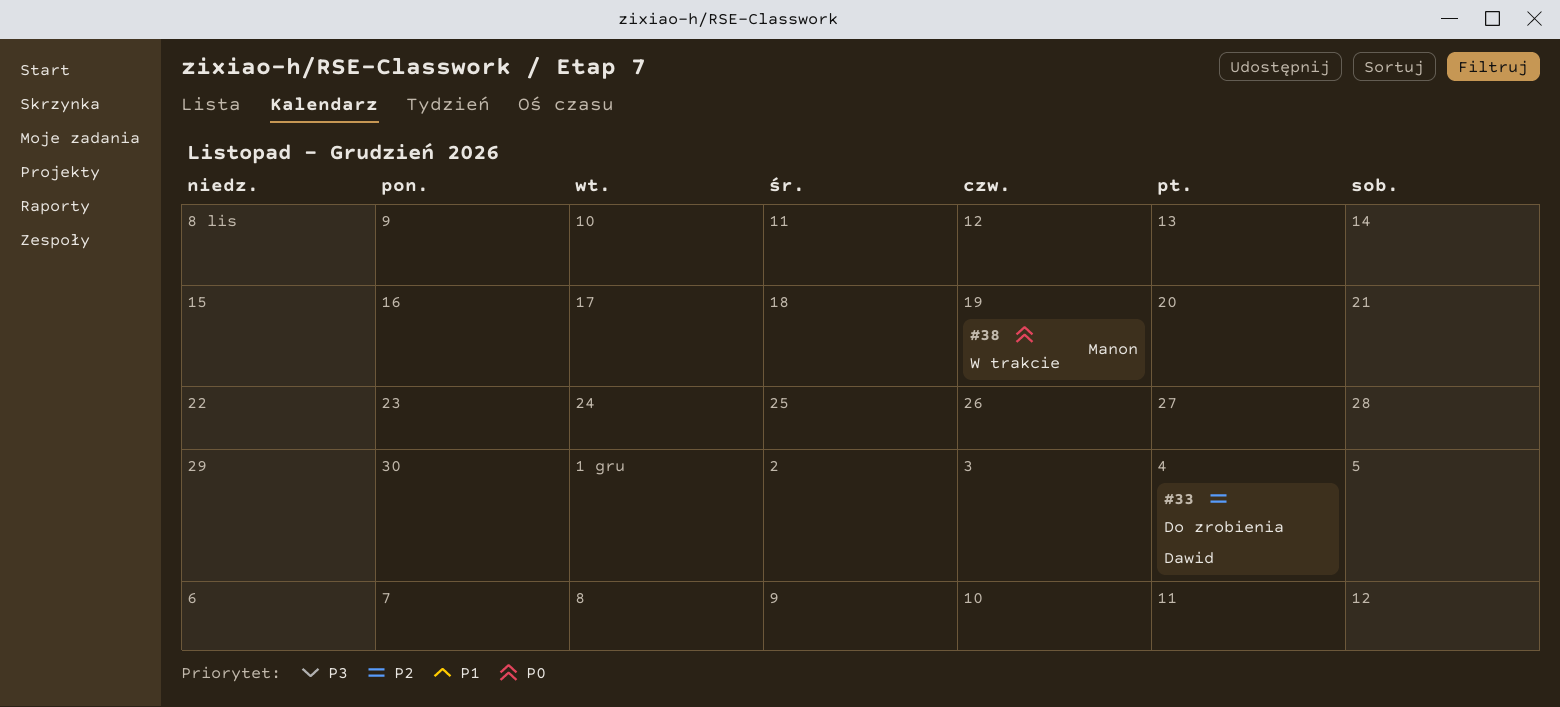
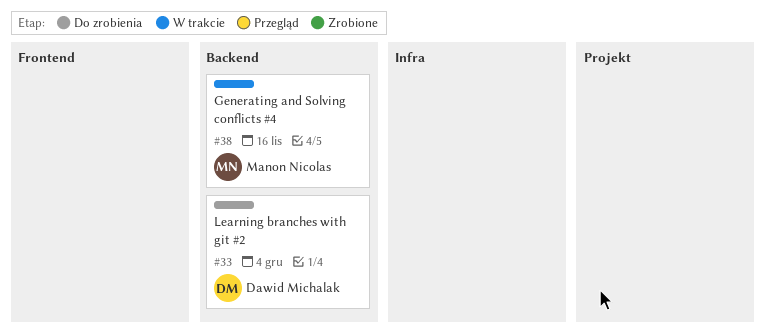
#38, due: Nov 19 -> Nov 16

